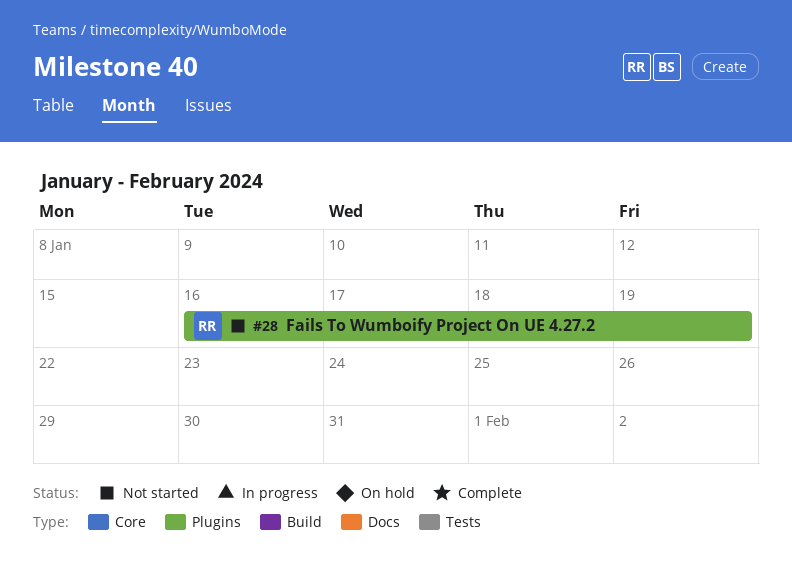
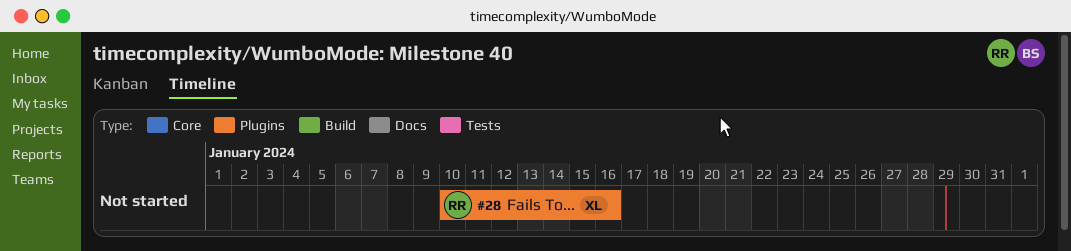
#28, start: Jan 16 -> Jan 10
#28, due: Jan 19 -> Jan 16

